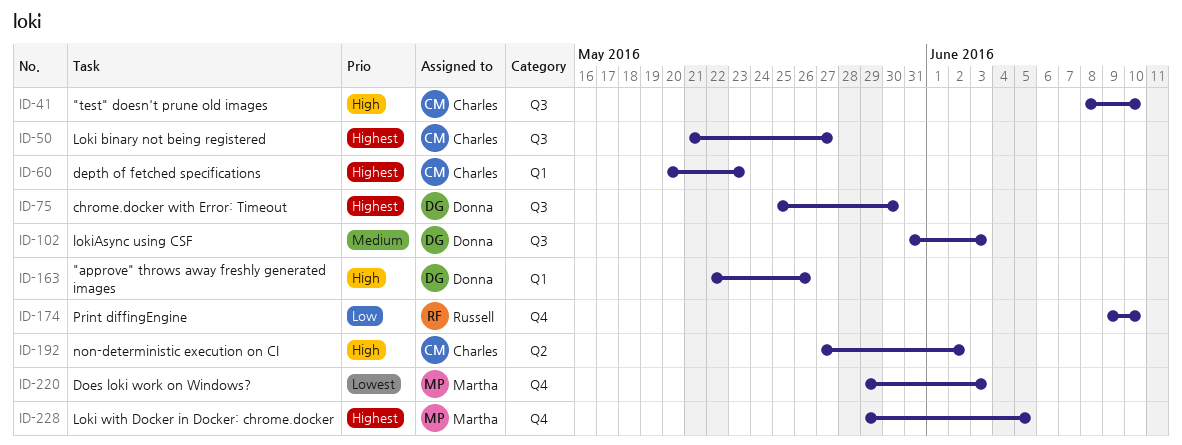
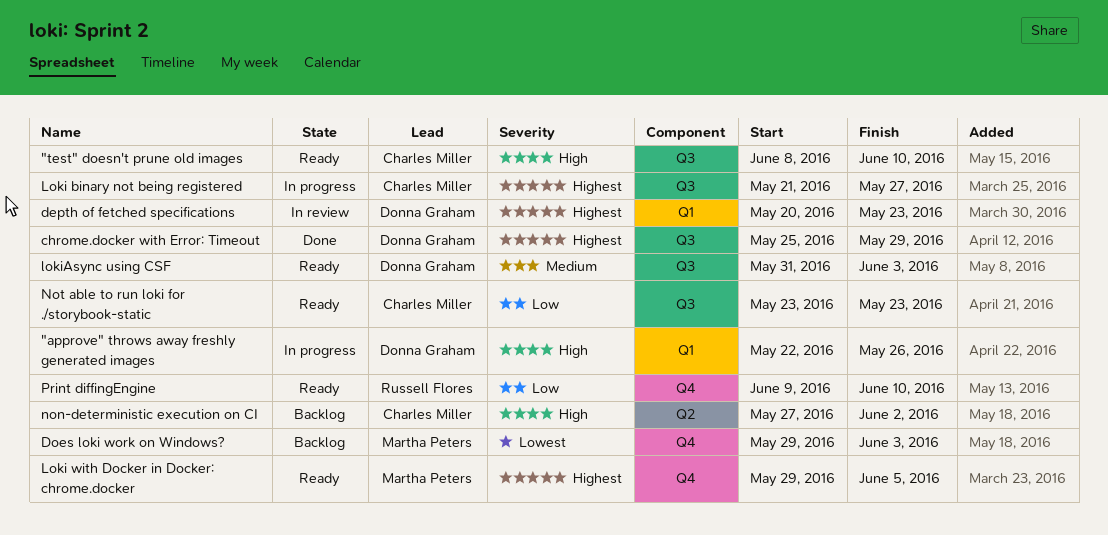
chrome.docker with Error: Timeout, due: May 30 -> May 29
depth of fetched specifications, owner: Charles Miller -> Donna Graham
Not able to run loki for ./storybook-static: none -> present

